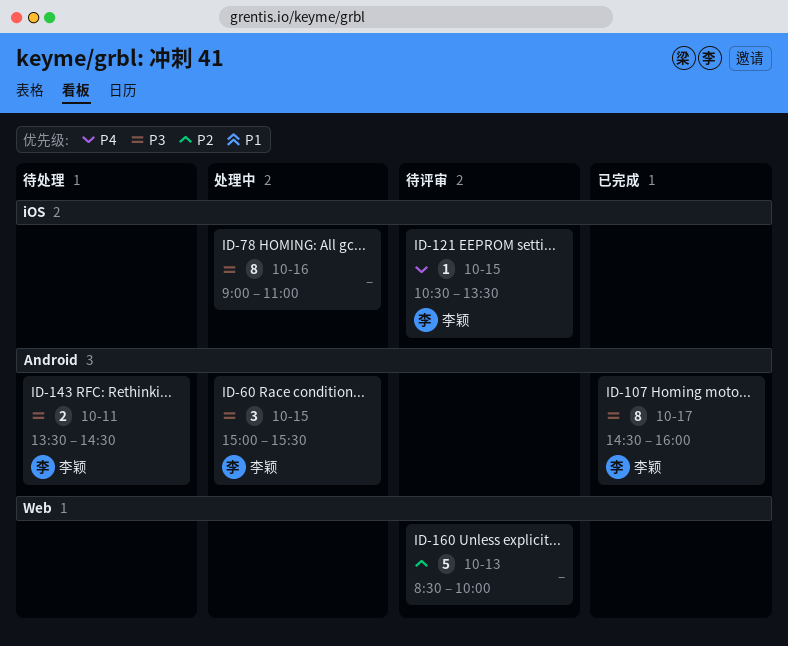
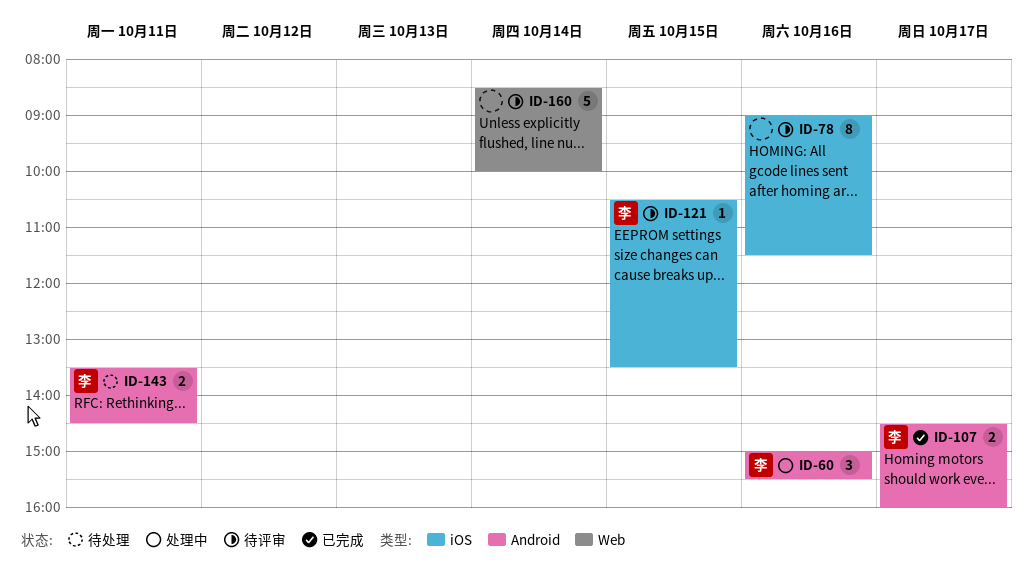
ID-60, day: Oct 15 -> Oct 16
ID-78, status: 处理中 -> 待评审
ID-78, ends: 11:00 -> 11:30
ID-107, estimate: 8 -> 2
ID-160, day: Oct 13 -> Oct 14

